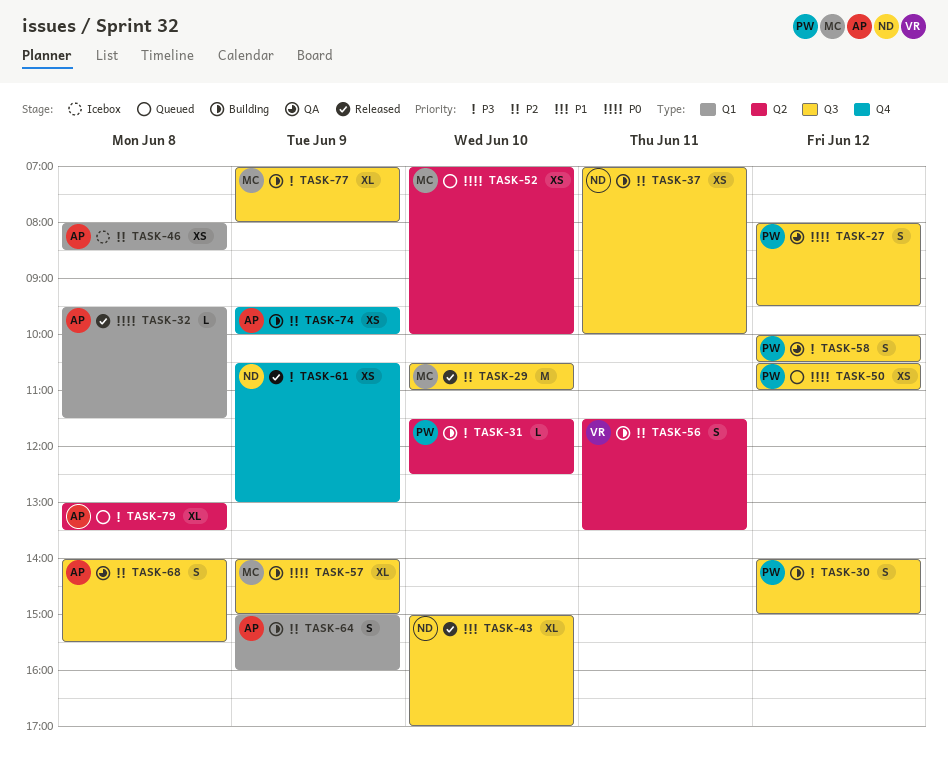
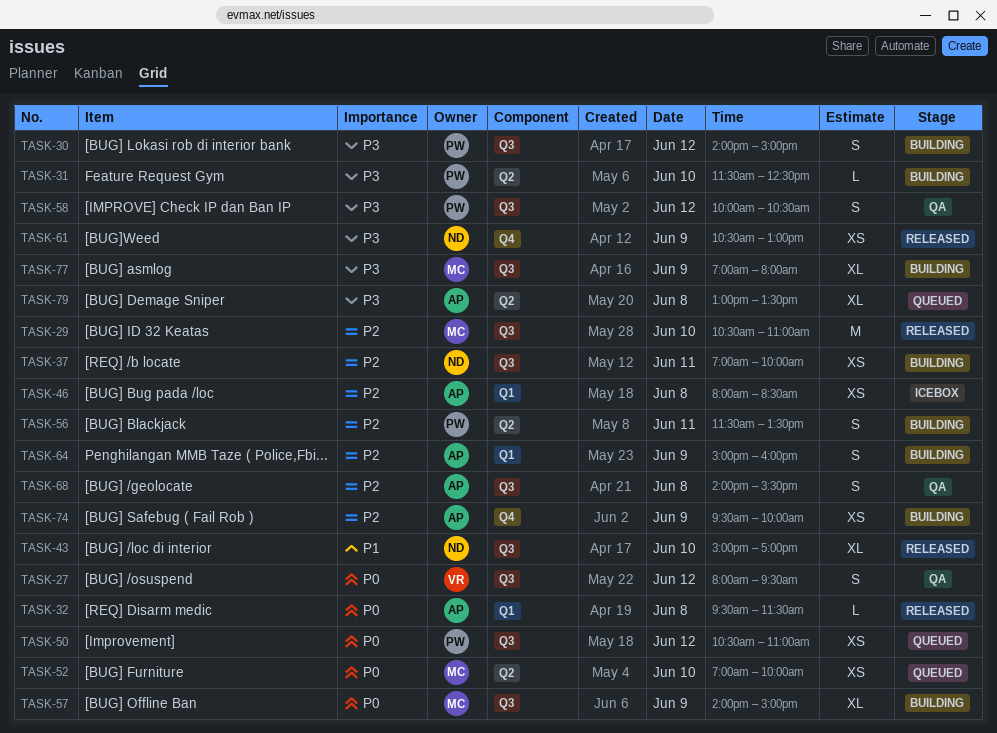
TASK-27, owner: PW -> VR
TASK-56, owner: VR -> PW

